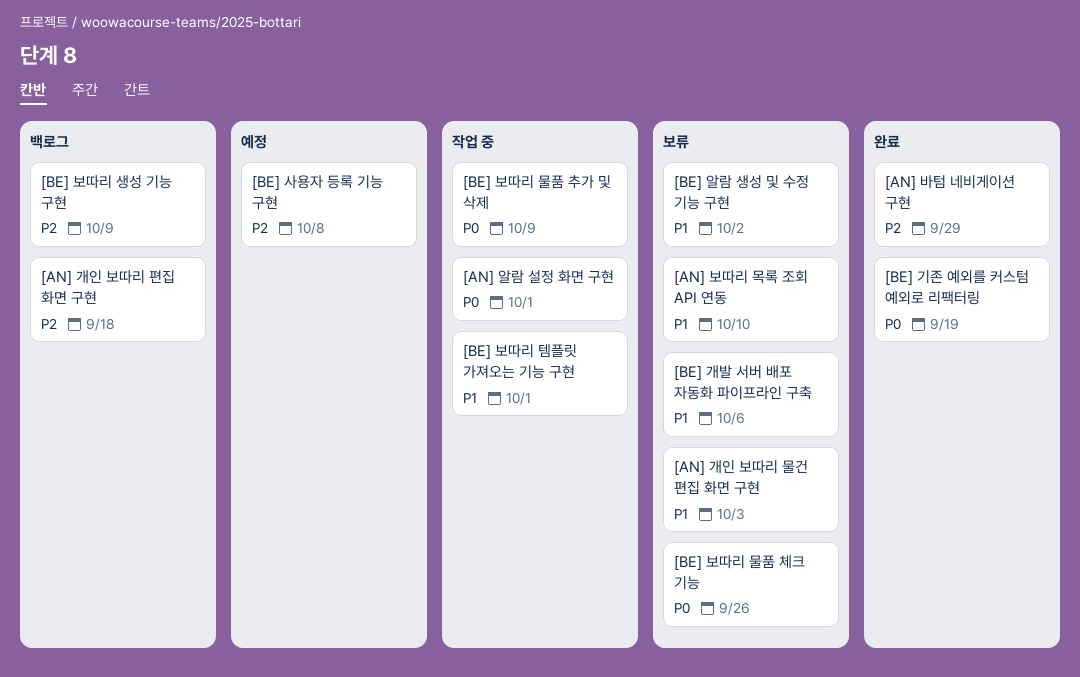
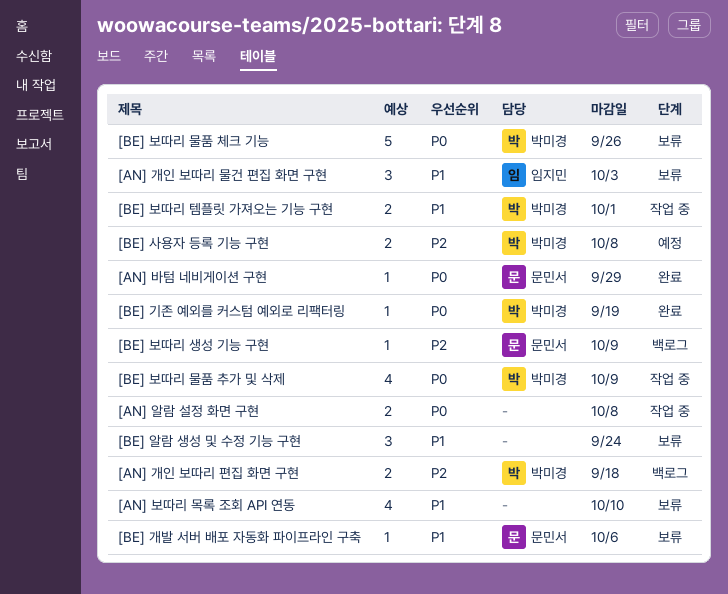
[AN] 바텀 네비게이션 구현, priority: P2 -> P0
[AN] 알람 설정 화면 구현, due: Oct 1 -> Oct 8
[BE] 알람 생성 및 수정 기능 구현, due: Oct 2 -> Sep 24

